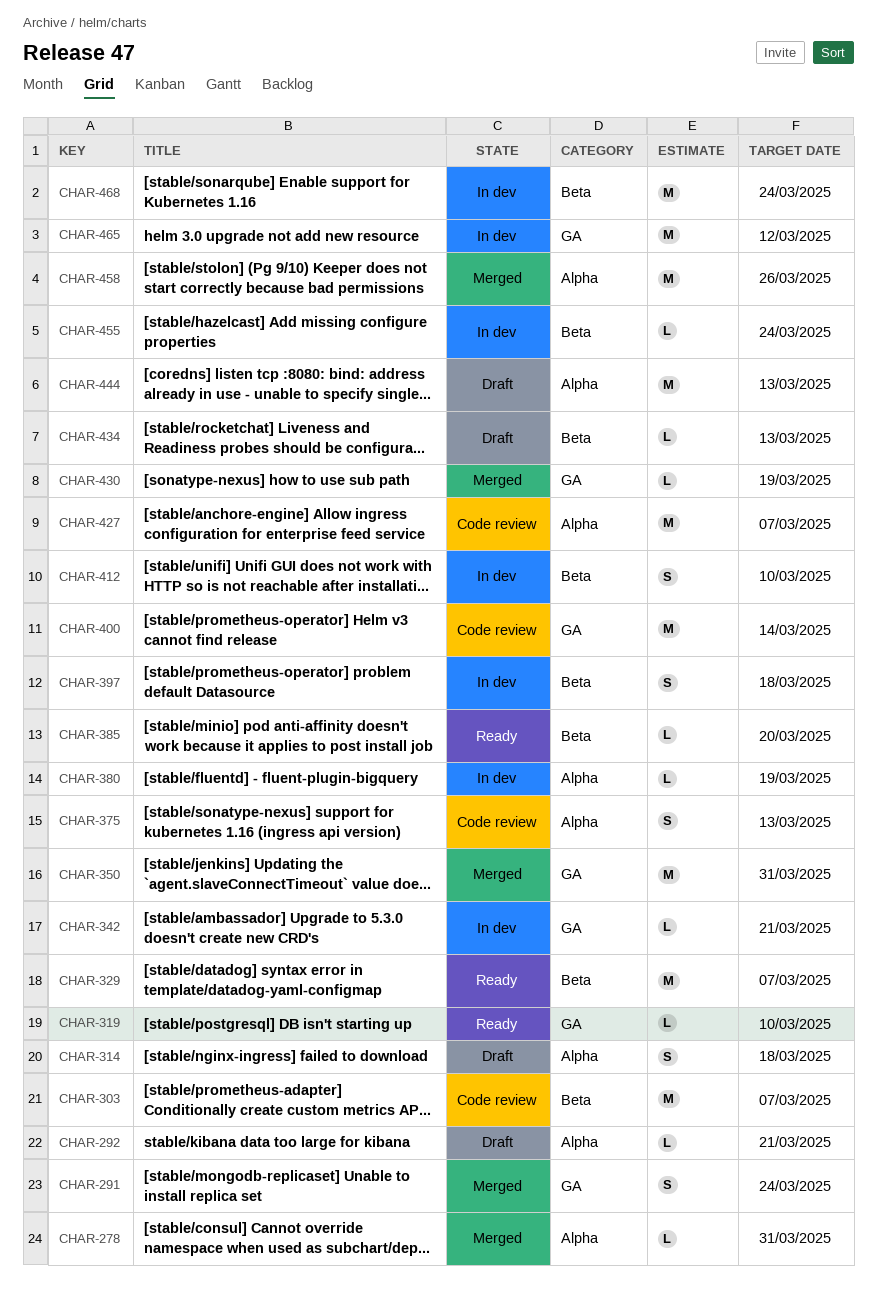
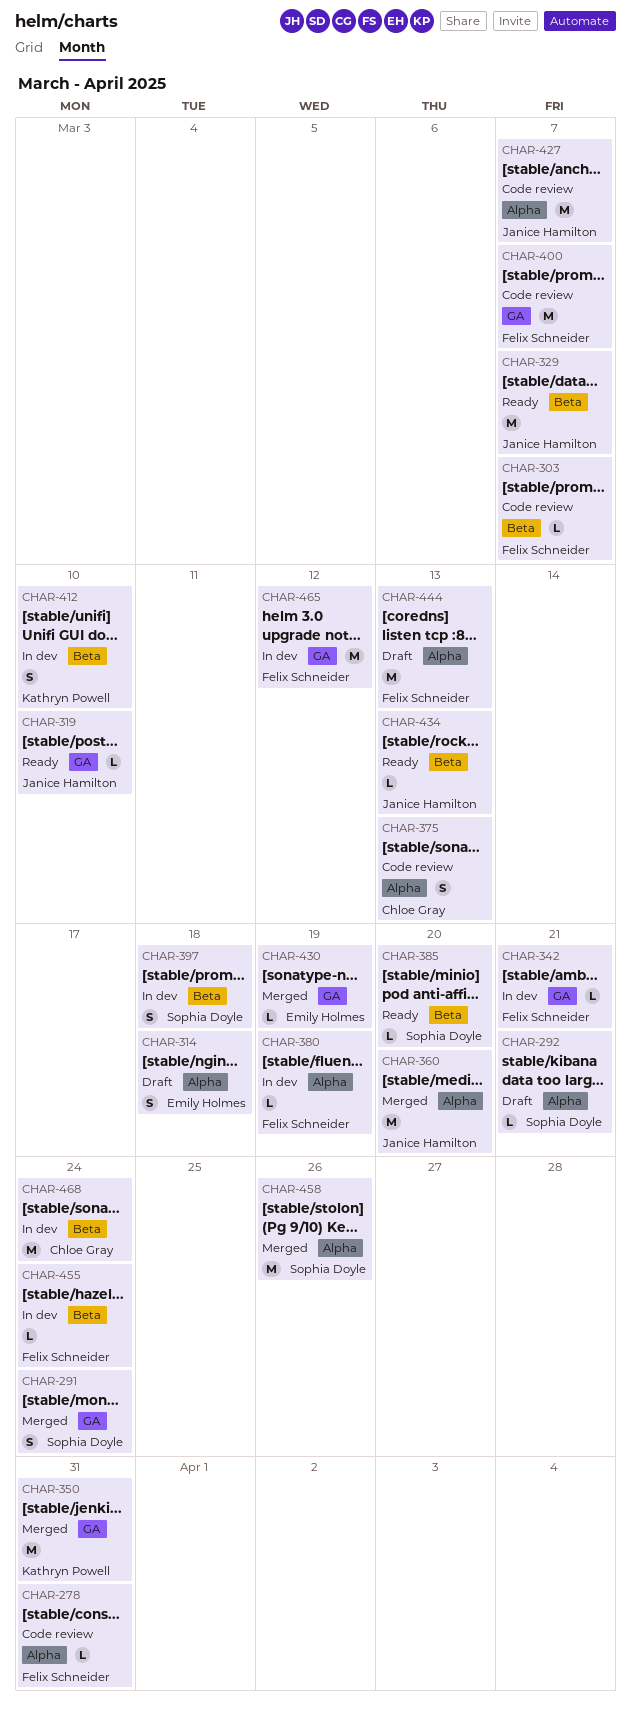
CHAR-278, status: Merged -> Code review
CHAR-303, estimate: M -> L
CHAR-360: none -> present
CHAR-400, due: Mar 14 -> Mar 7
CHAR-434, status: Draft -> Ready

